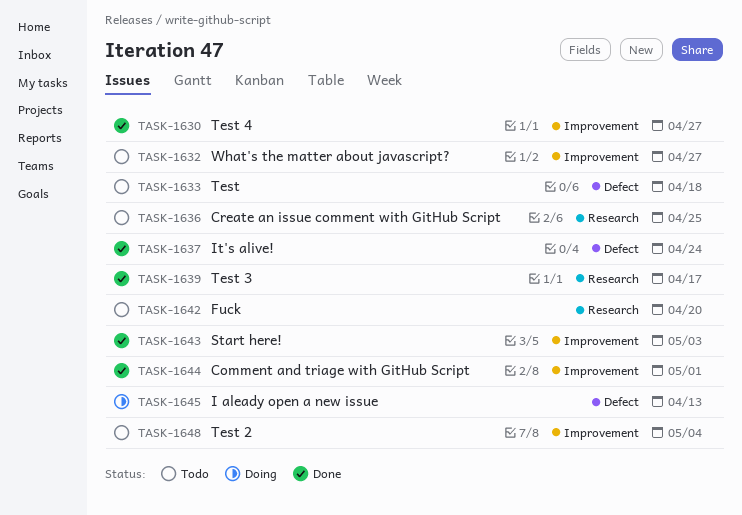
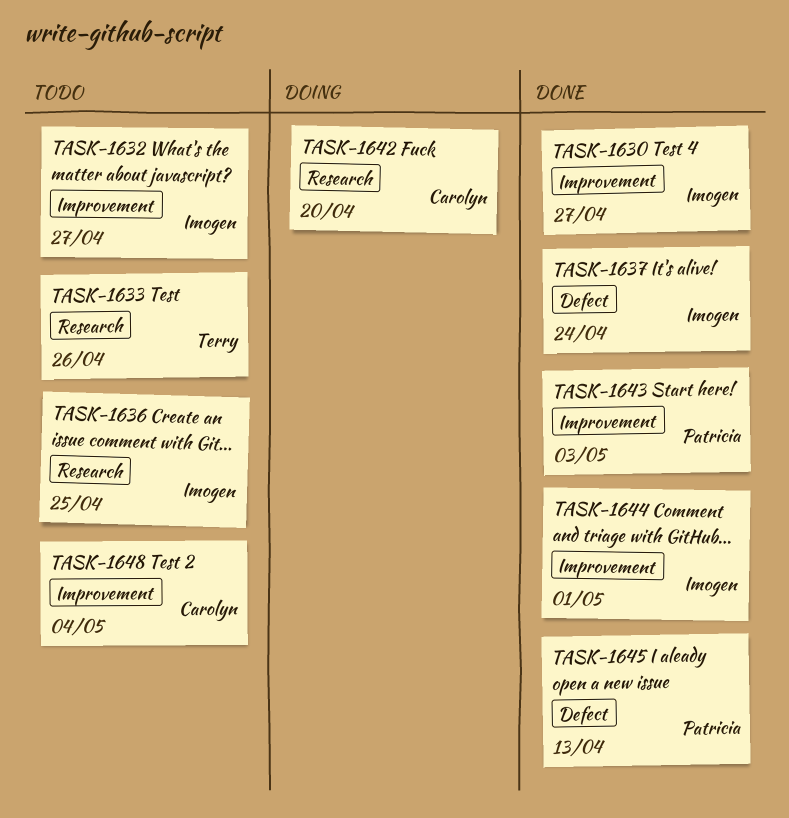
TASK-1633, label: Defect -> Research
TASK-1633, due: Apr 18 -> Apr 26
TASK-1639: present -> none
TASK-1642, status: Todo -> Doing
TASK-1645, status: Doing -> Done

